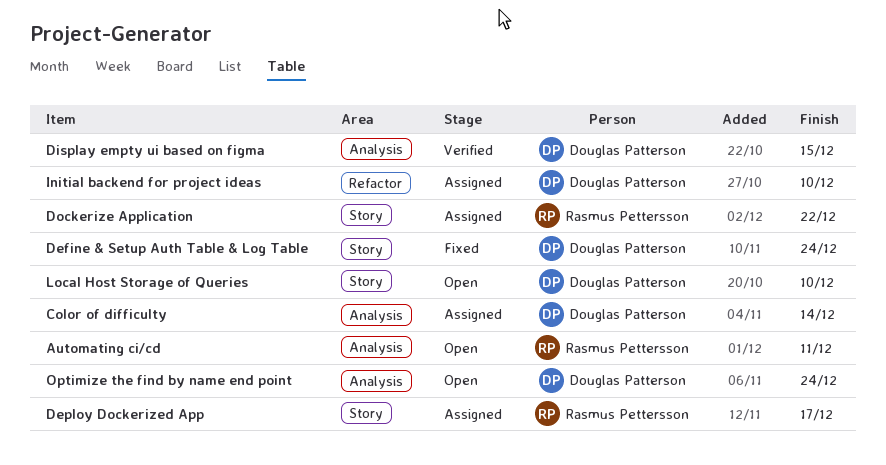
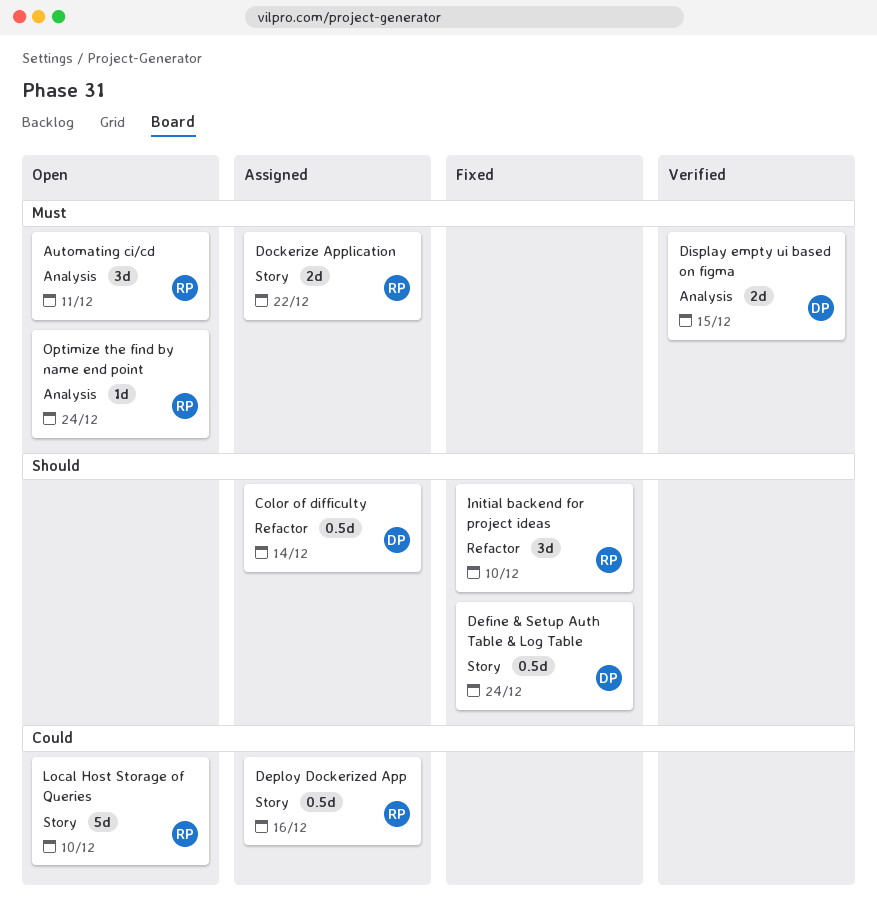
Color of difficulty, label: Analysis -> Refactor
Deploy Dockerized App, due: Dec 17 -> Dec 16
Initial backend for project ideas, status: Assigned -> Fixed
Initial backend for project ideas, owner: Douglas Patterson -> Rasmus Pettersson
Local Host Storage of Queries, owner: Douglas Patterson -> Rasmus Pettersson
Optimize the find by name end point, owner: Douglas Patterson -> Rasmus Pettersson

